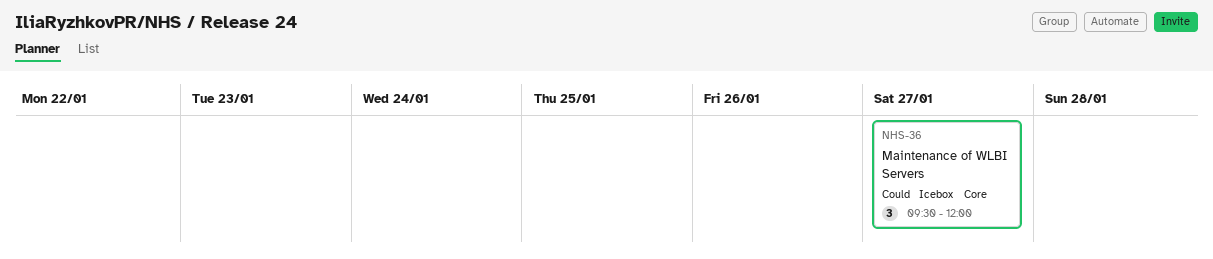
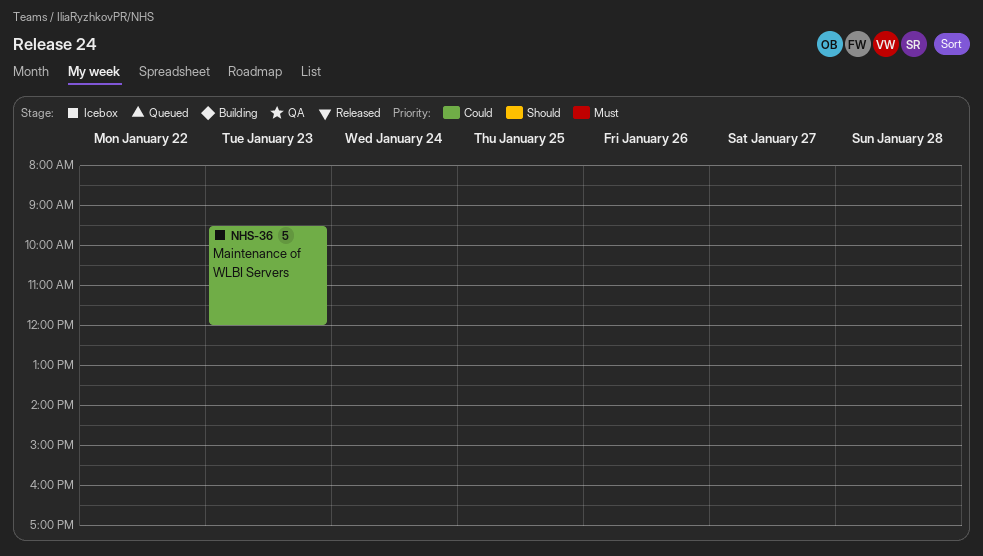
NHS-36, estimate: 3 -> 5
NHS-36, day: Jan 27 -> Jan 23

